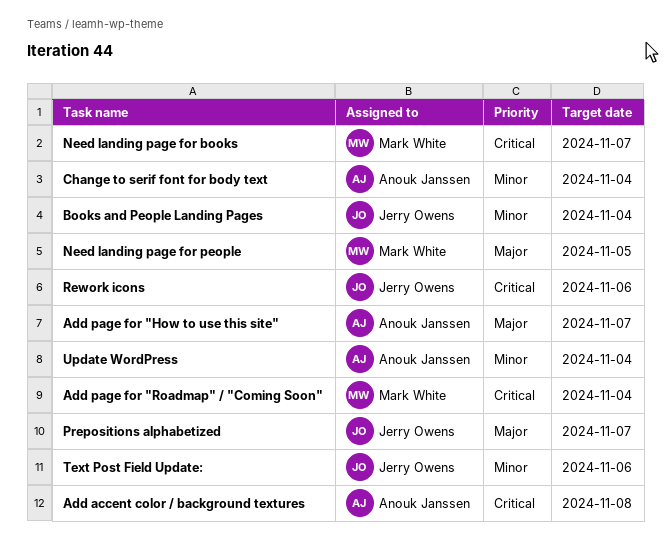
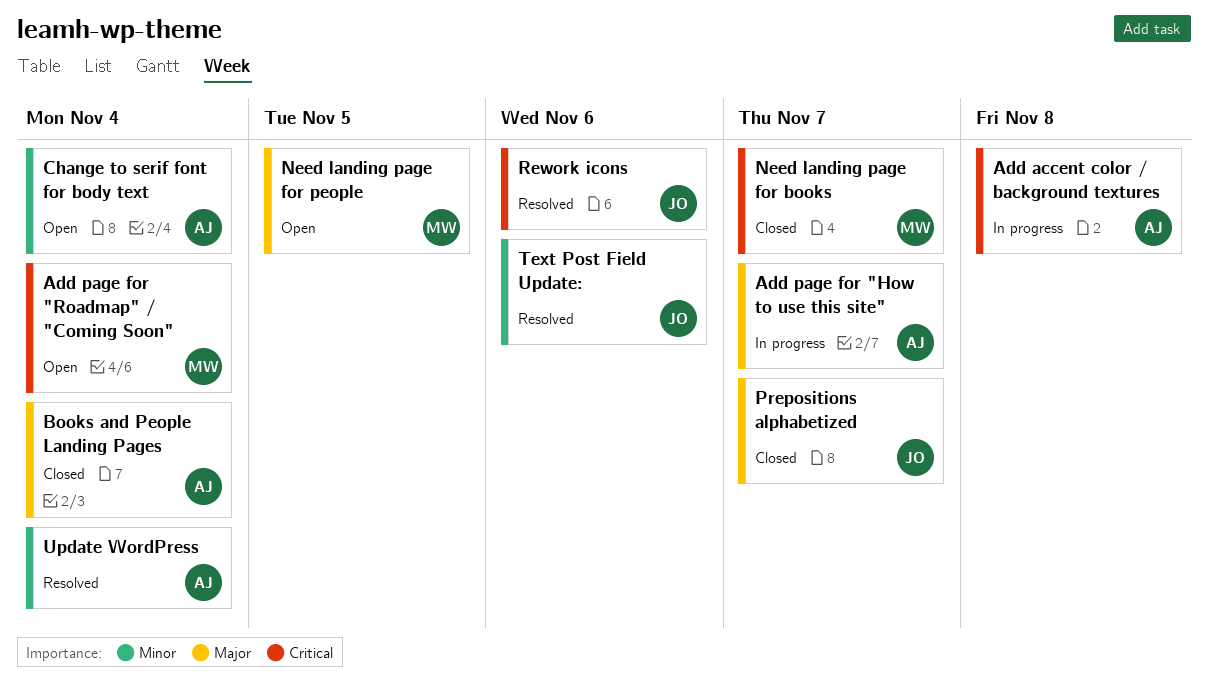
Books and People Landing Pages, owner: Jerry Owens -> Anouk Janssen
Books and People Landing Pages, priority: Minor -> Major

